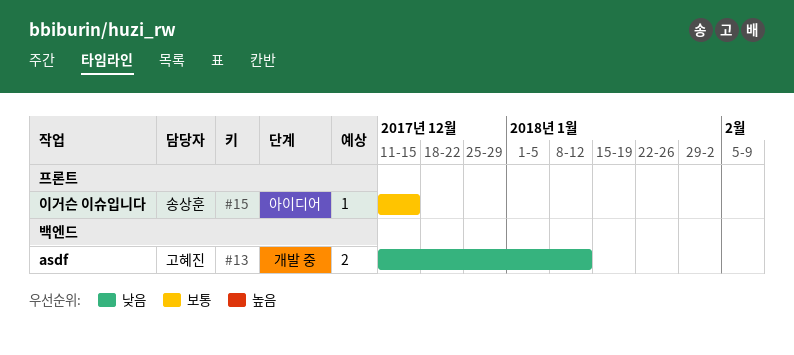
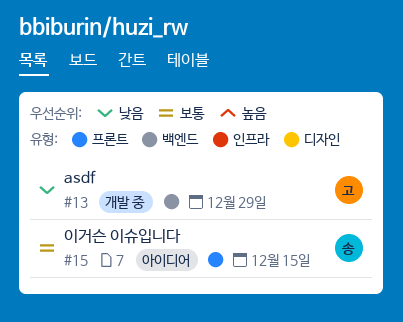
#13, due: Jan 12 -> Dec 29

